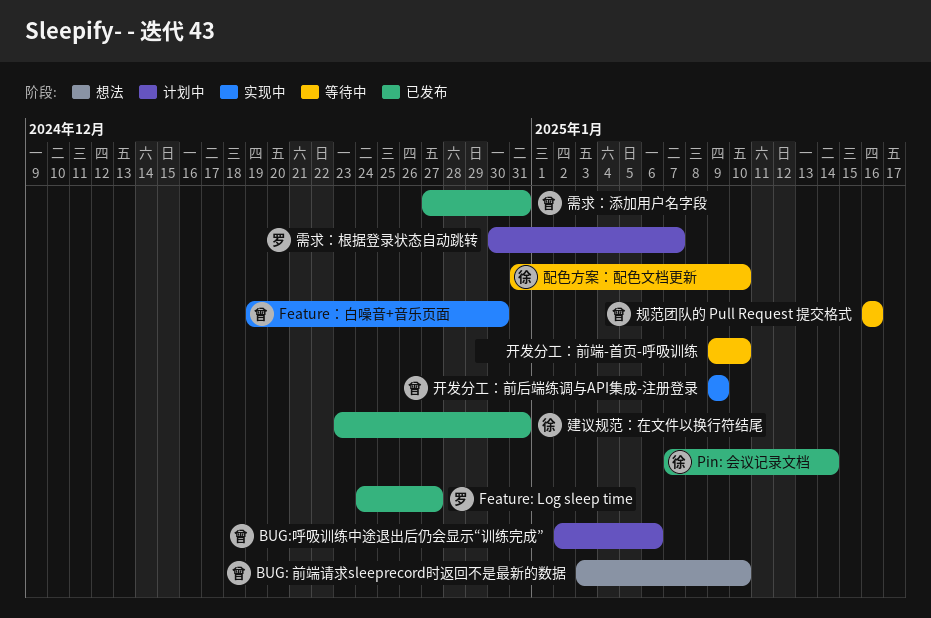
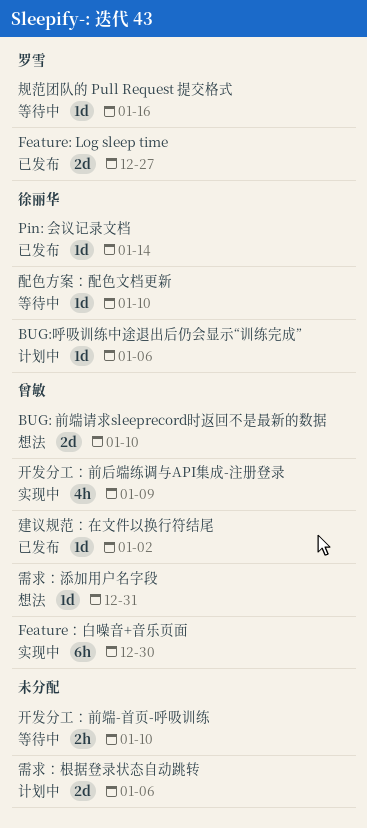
BUG:呼吸训练中途退出后仍会显示“训练完成”, owner: 曾敏 -> 徐丽华
建议规范：在文件以换行符结尾, owner: 徐丽华 -> 曾敏
建议规范：在文件以换行符结尾, due: Dec 31 -> Jan 2
规范团队的 Pull Request 提交格式, owner: 曾敏 -> 罗雪
需求：根据登录状态自动跳转, owner: 罗雪 -> none
需求：根据登录状态自动跳转, due: Jan 7 -> Jan 6
需求：添加用户名字段, status: 已发布 -> 想法

